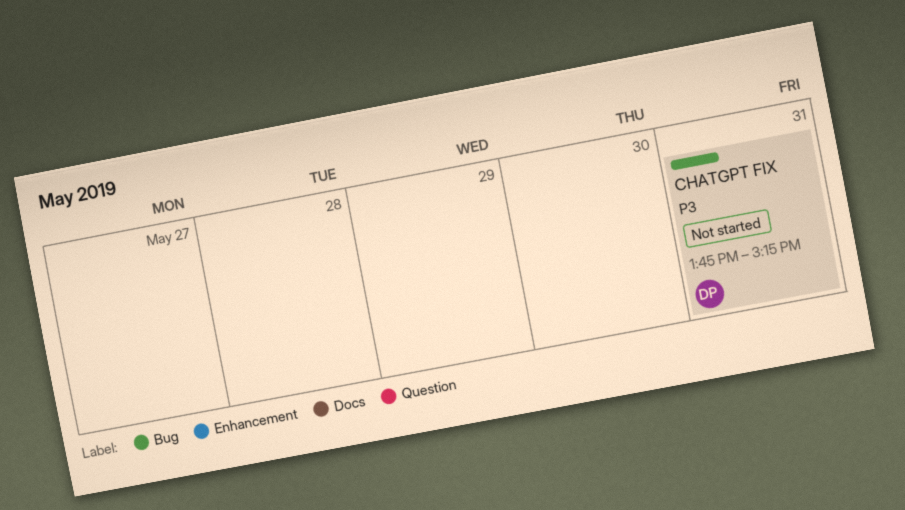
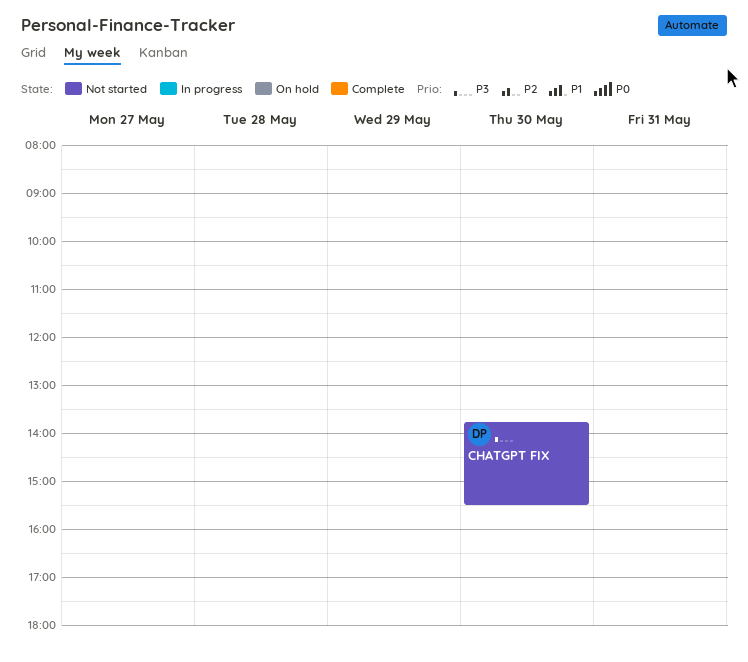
CHATGPT FIX, day: May 31 -> May 30
CHATGPT FIX, ends: 15:15 -> 15:30

